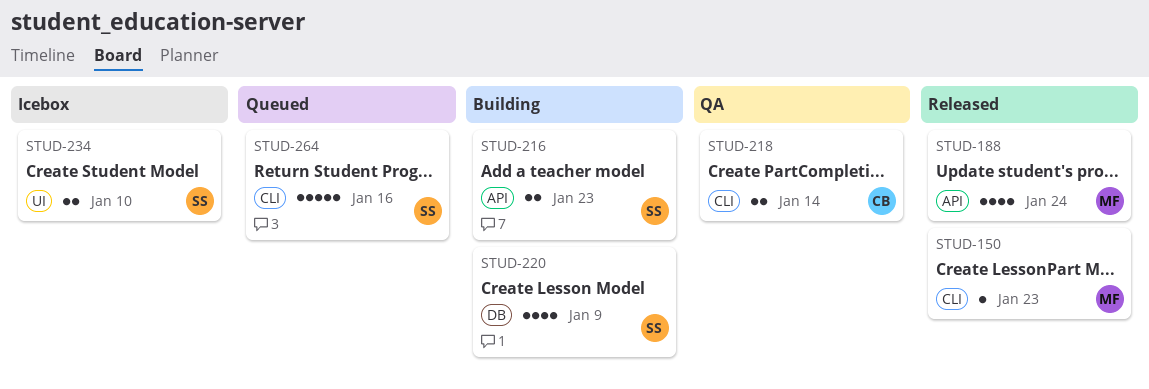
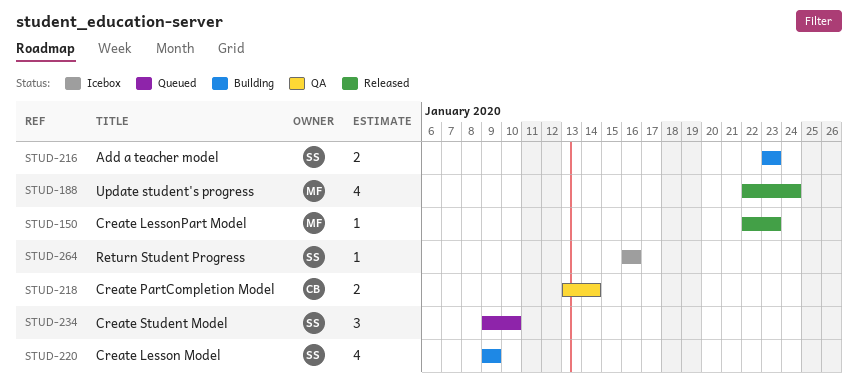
STUD-234, status: Icebox -> Queued
STUD-234, estimate: 2 -> 3
STUD-264, status: Queued -> Icebox
STUD-264, estimate: 5 -> 1

